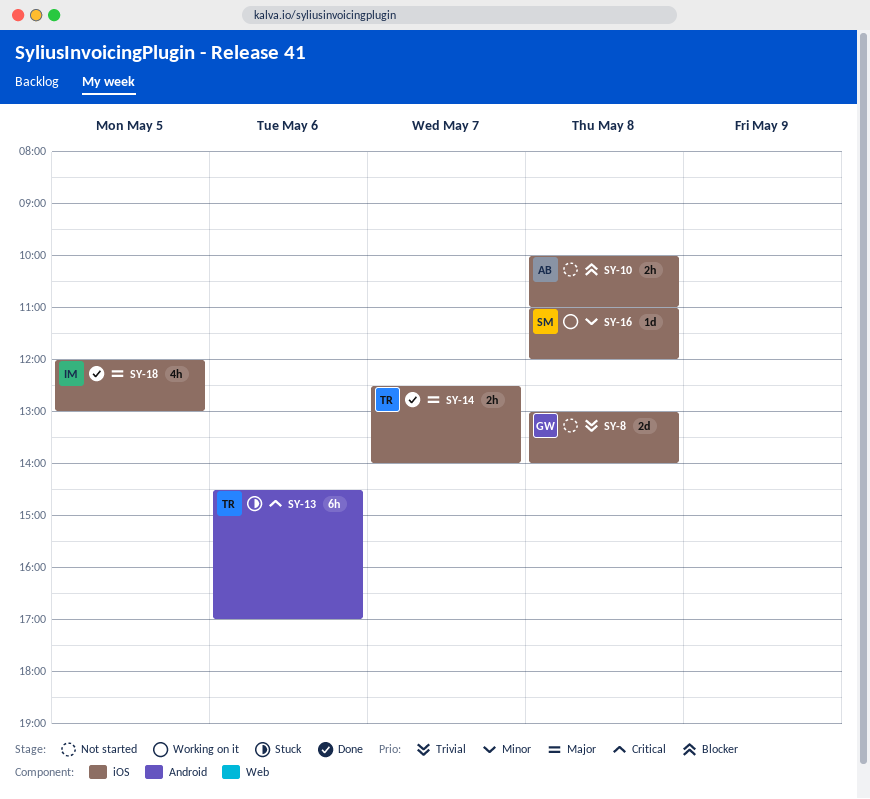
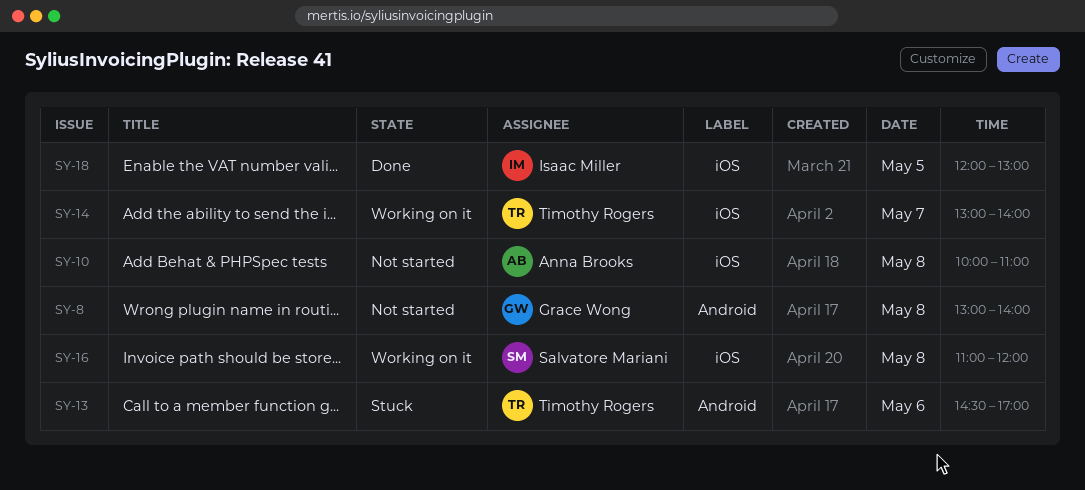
SY-8, label: iOS -> Android
SY-14, status: Done -> Working on it
SY-14, begins: 12:30 -> 13:00

